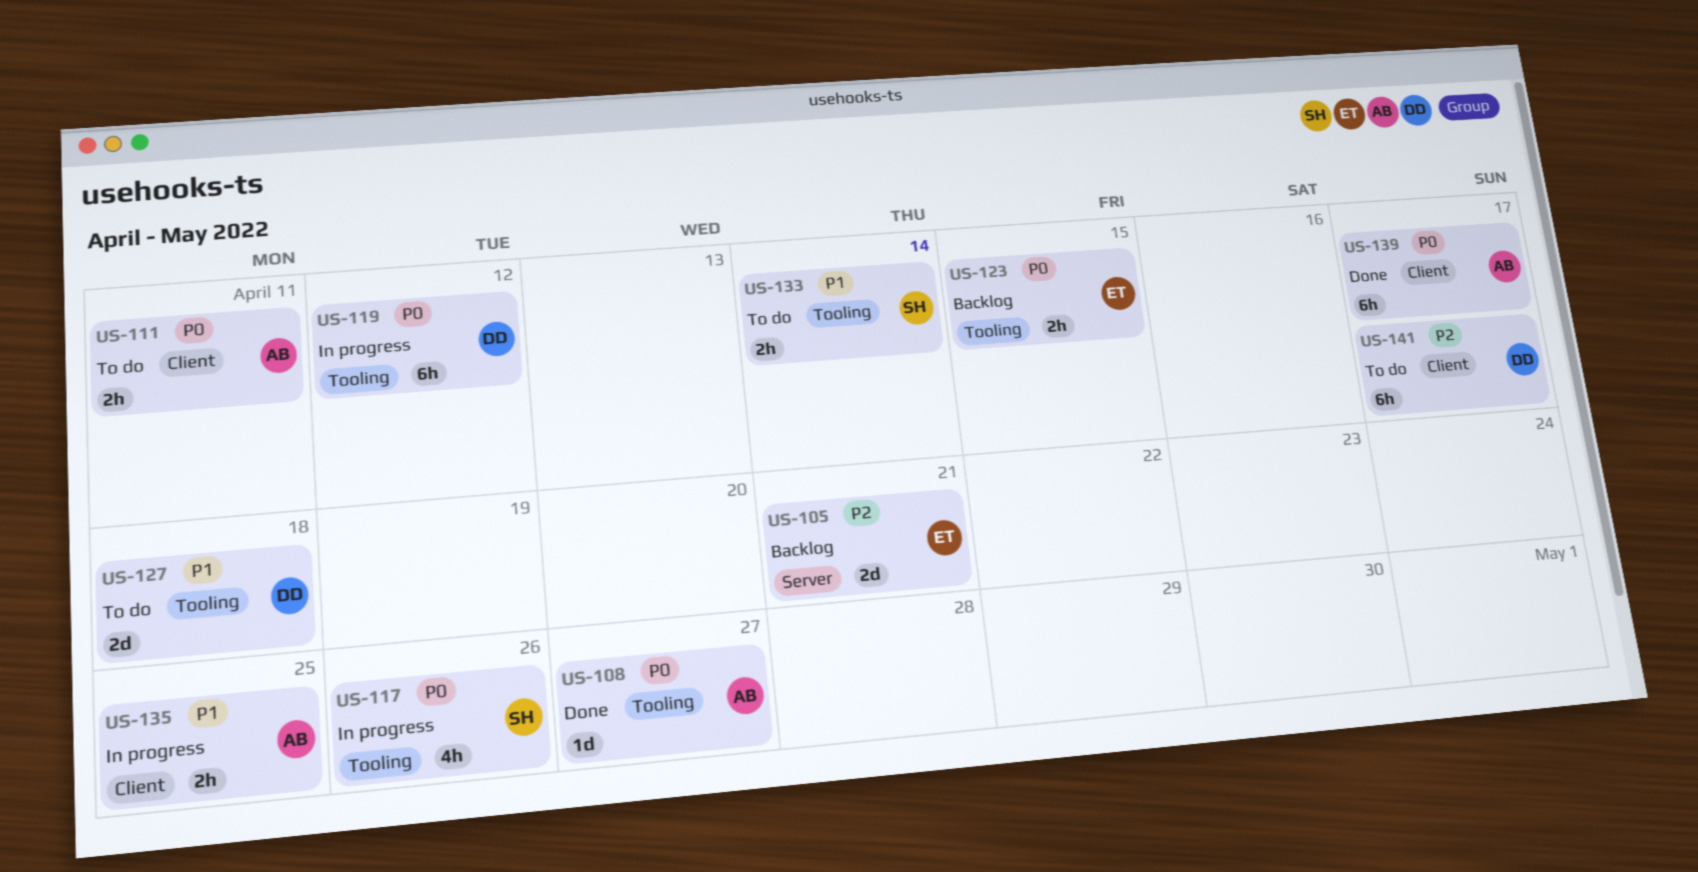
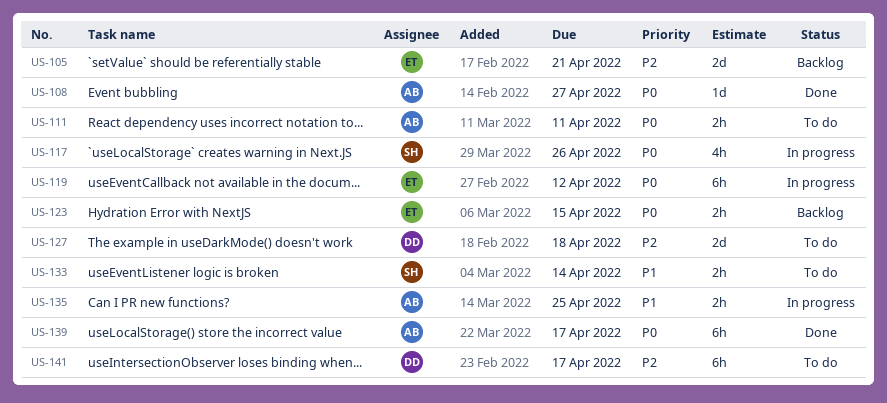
US-119, owner: DD -> ET
US-127, priority: P1 -> P2

